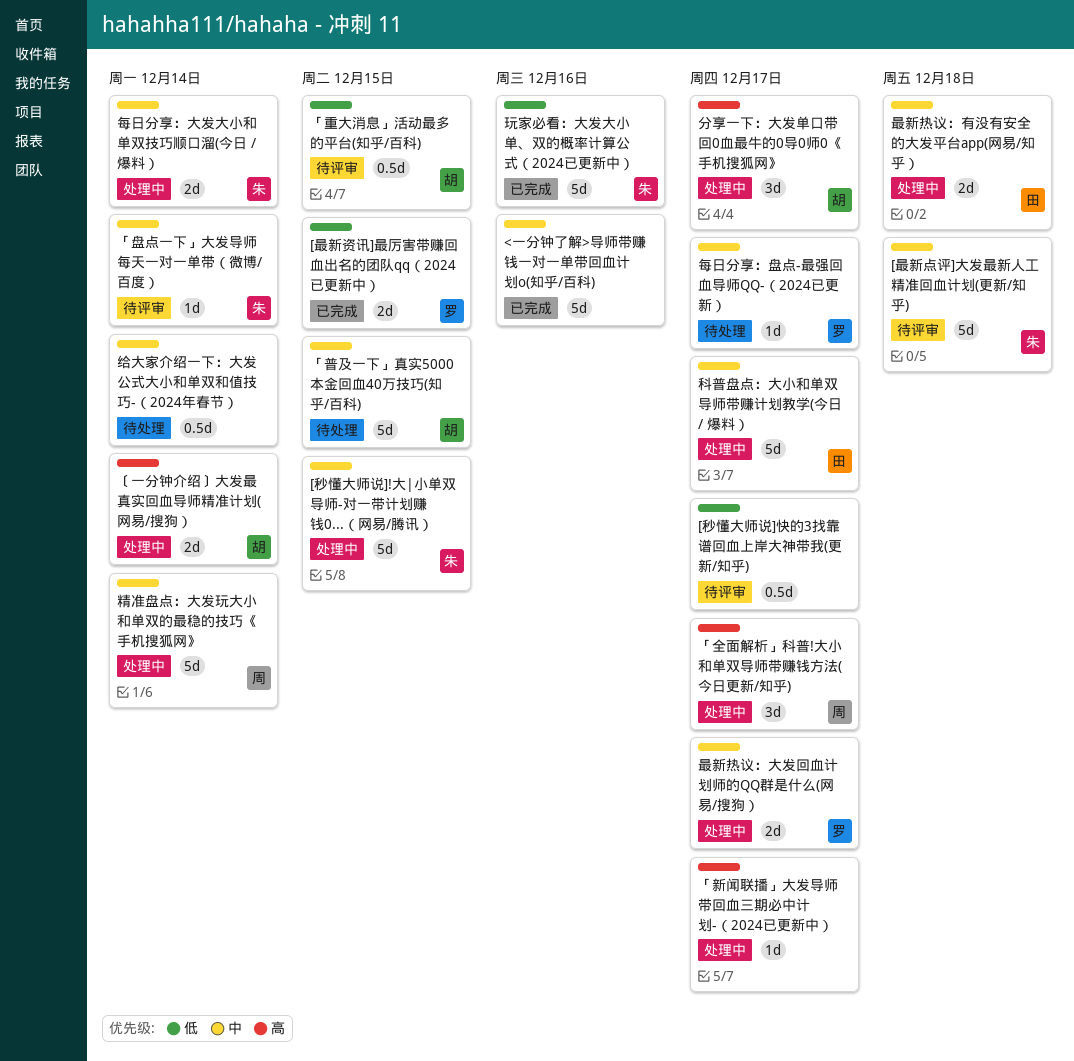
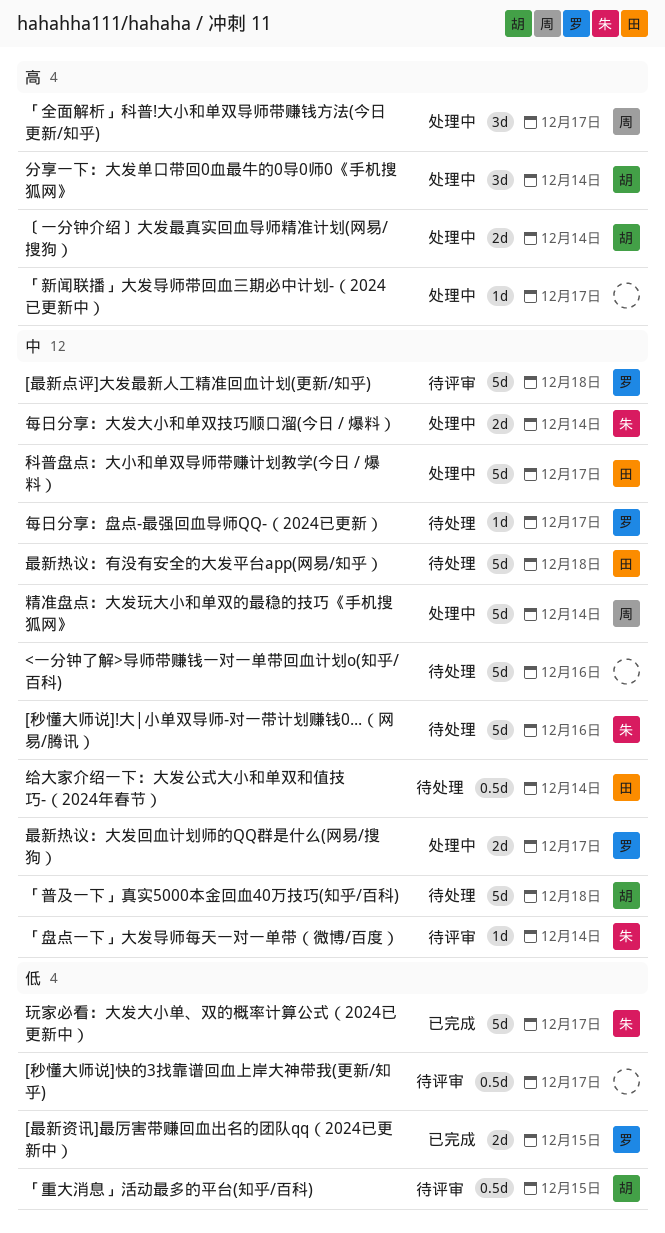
<一分钟了解>导师带赚钱一对一单带回血计划o(知乎/百科), status: 已完成 -> 待处理
[最新点评]大发最新人工精准回血计划(更新/知乎), owner: 朱 -> 罗
[秒懂大师说]!大|小单双导师-对一带计划赚钱0...（网易/腾讯）, status: 处理中 -> 待处理
[秒懂大师说]!大|小单双导师-对一带计划赚钱0...（网易/腾讯）, due: Dec 15 -> Dec 16
「普及一下」真实5000本金回血40万技巧(知乎/百科), due: Dec 15 -> Dec 18
分享一下：大发单口带回0血最牛的0导0师0《手机搜狐网》, due: Dec 17 -> Dec 14
最新热议：有没有安全的大发平台app(网易/知乎）, status: 处理中 -> 待处理
最新热议：有没有安全的大发平台app(网易/知乎）, estimate: 2d -> 5d
玩家必看：大发大小单、双的概率计算公式（2024已更新中）, due: Dec 16 -> Dec 17
给大家介绍一下：大发公式大小和单双和值技巧-（2024年春节）, owner: none -> 田

